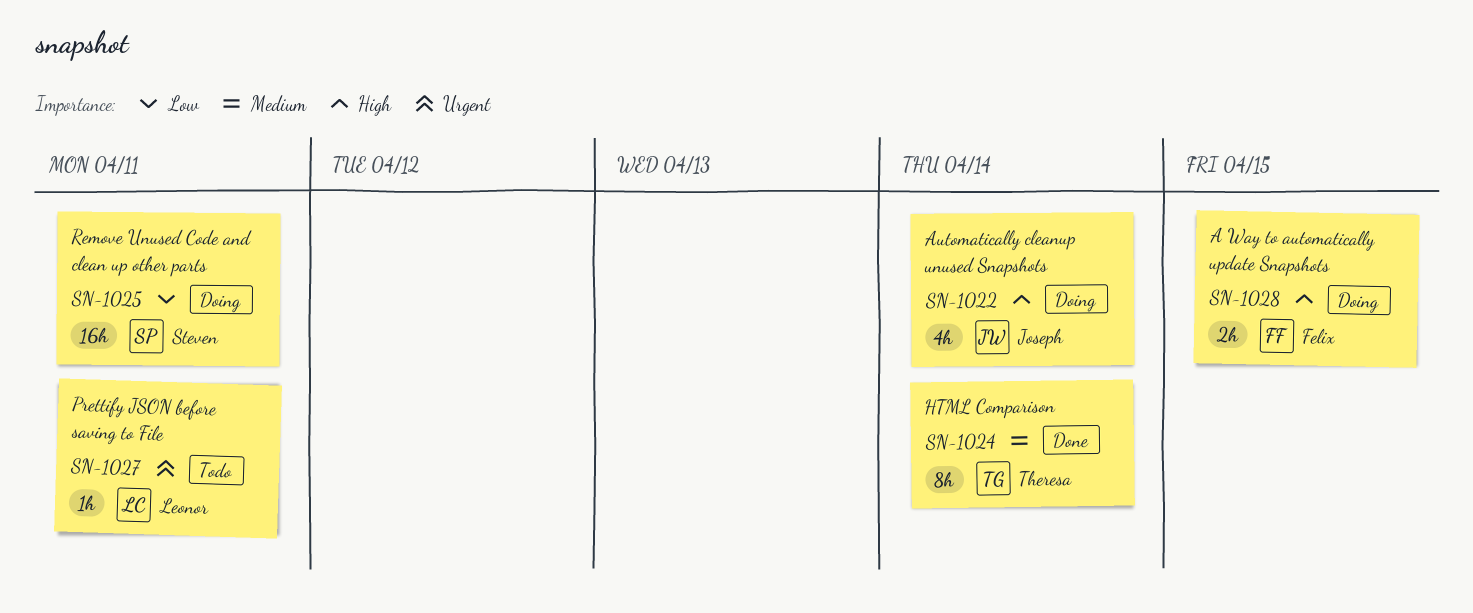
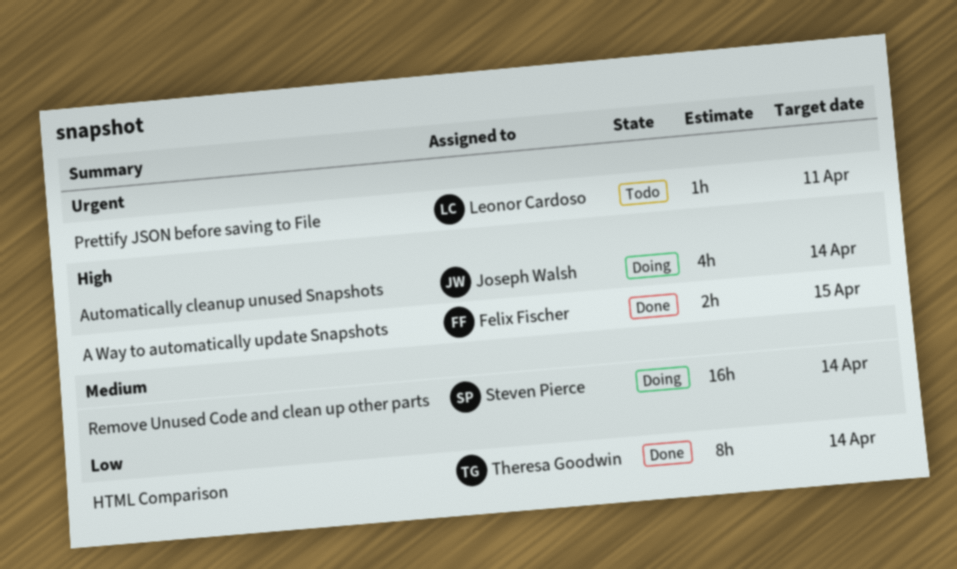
A Way to automatically update Snapshots, status: Doing -> Done
HTML Comparison, priority: Medium -> Low
Remove Unused Code and clean up other parts, priority: Low -> Medium
Remove Unused Code and clean up other parts, due: Apr 11 -> Apr 14

